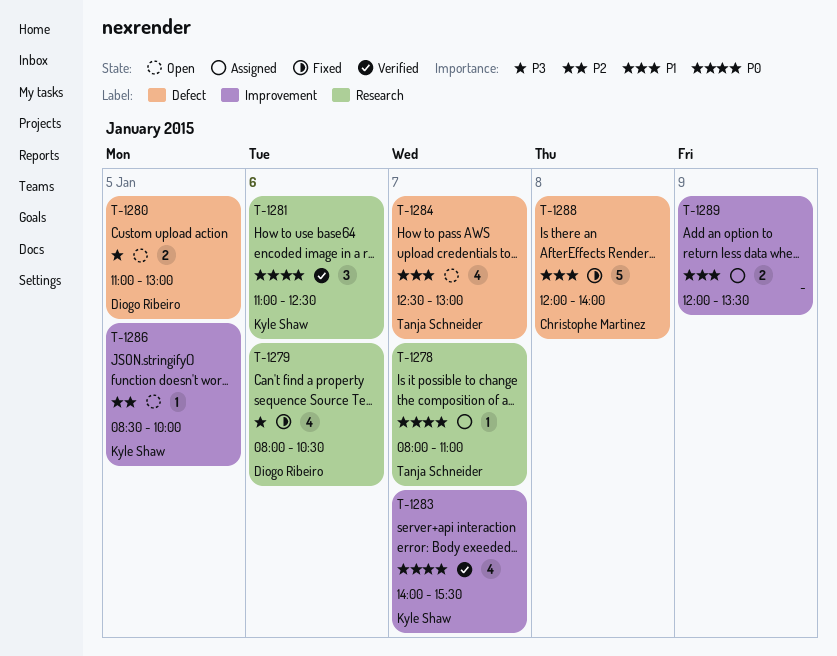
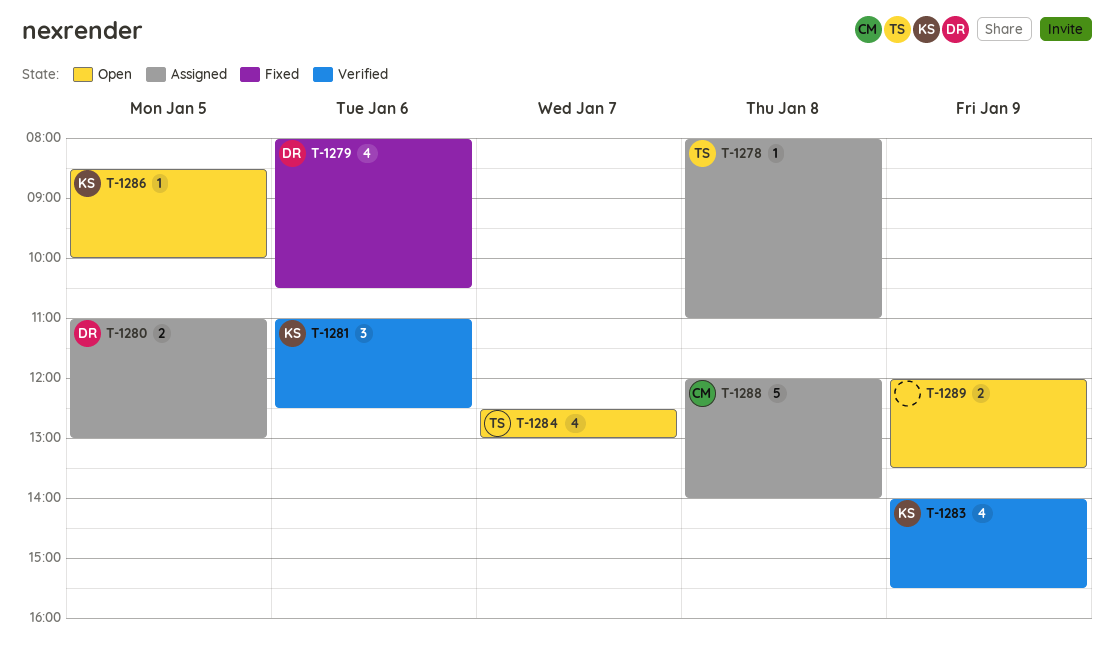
T-1278, day: Jan 7 -> Jan 8
T-1280, status: Open -> Assigned
T-1283, day: Jan 7 -> Jan 9
T-1288, status: Fixed -> Assigned
T-1289, status: Assigned -> Open

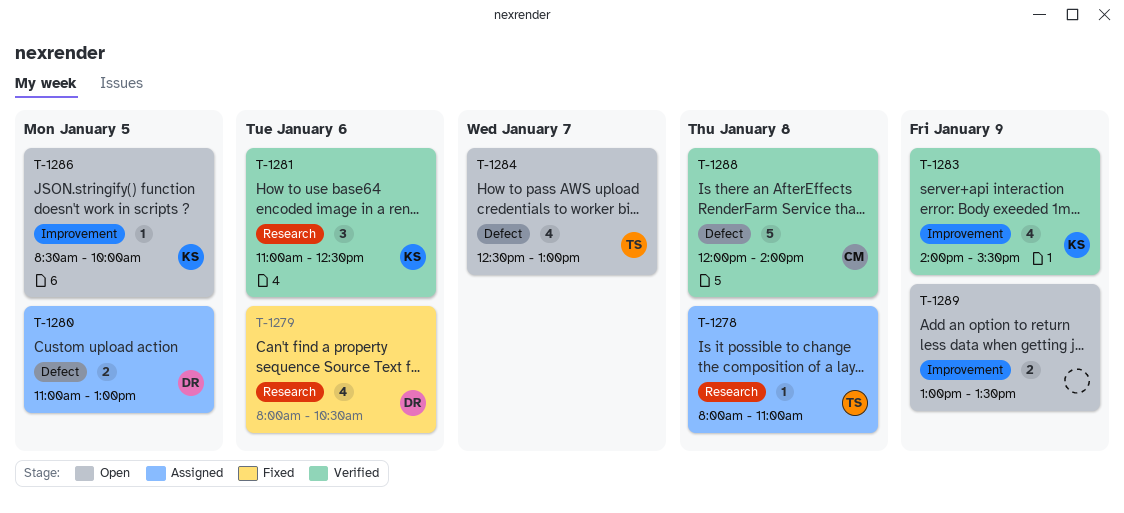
T-1288, status: Assigned -> Verified
T-1289, begins: 12:00 -> 13:00

